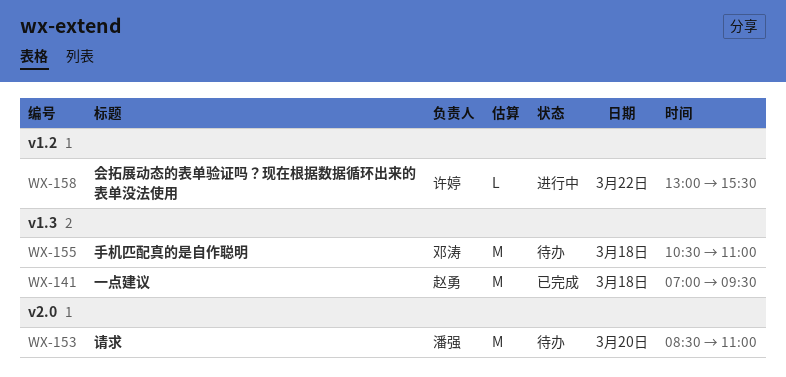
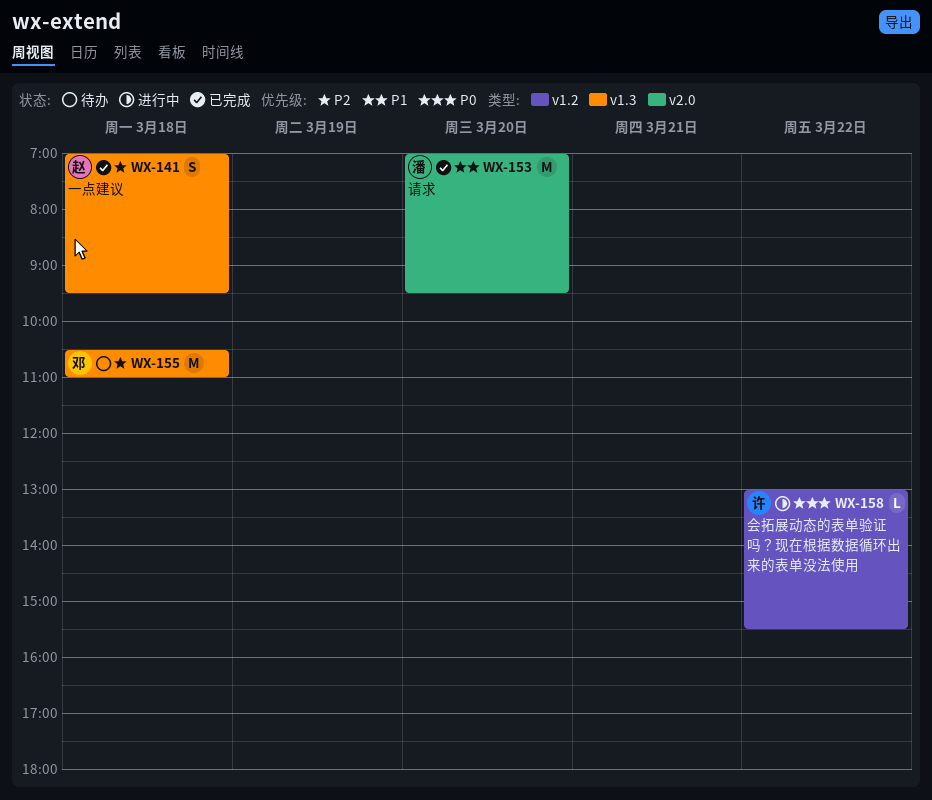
WX-141, estimate: M -> S
WX-153, status: 待办 -> 已完成
WX-153, begins: 08:30 -> 07:00
WX-153, ends: 11:00 -> 09:30

